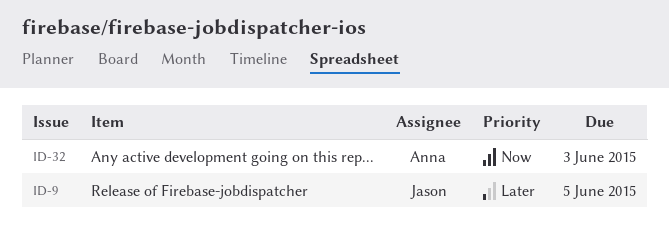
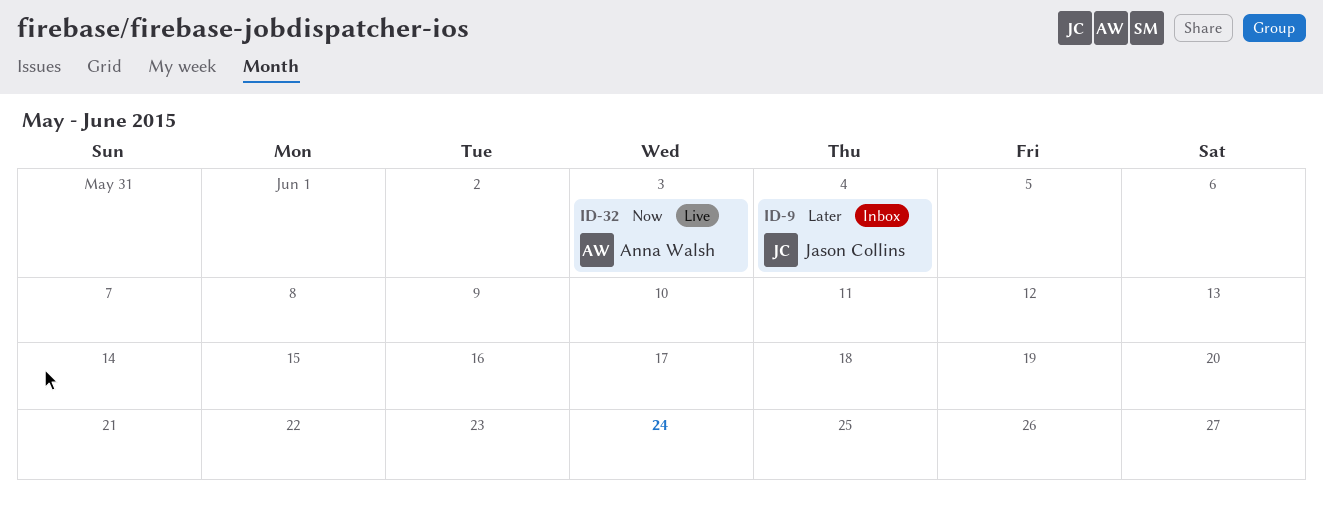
ID-9, due: Jun 5 -> Jun 4

